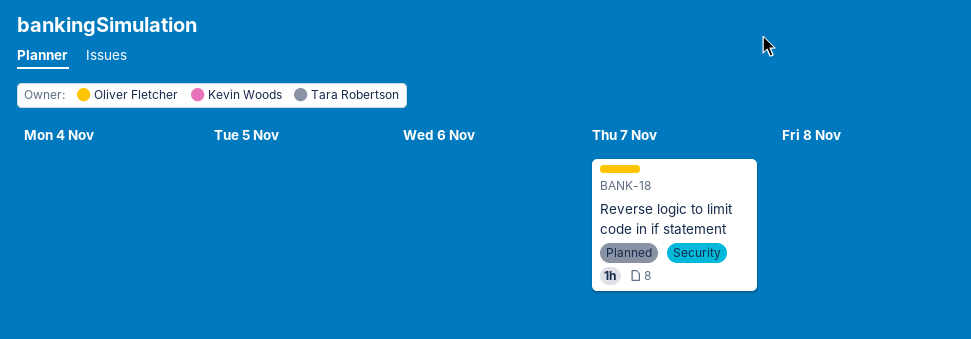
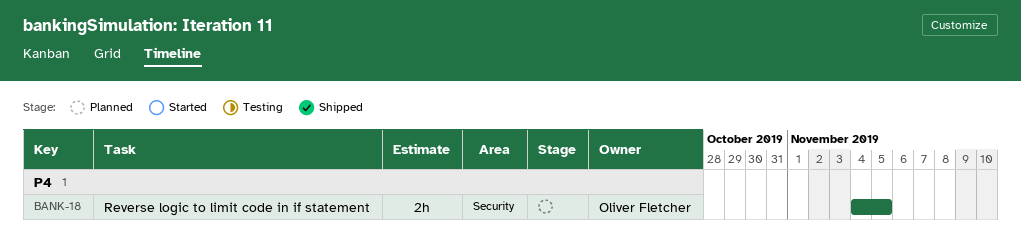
BANK-18, estimate: 1h -> 2h
BANK-18, due: Nov 7 -> Nov 5

